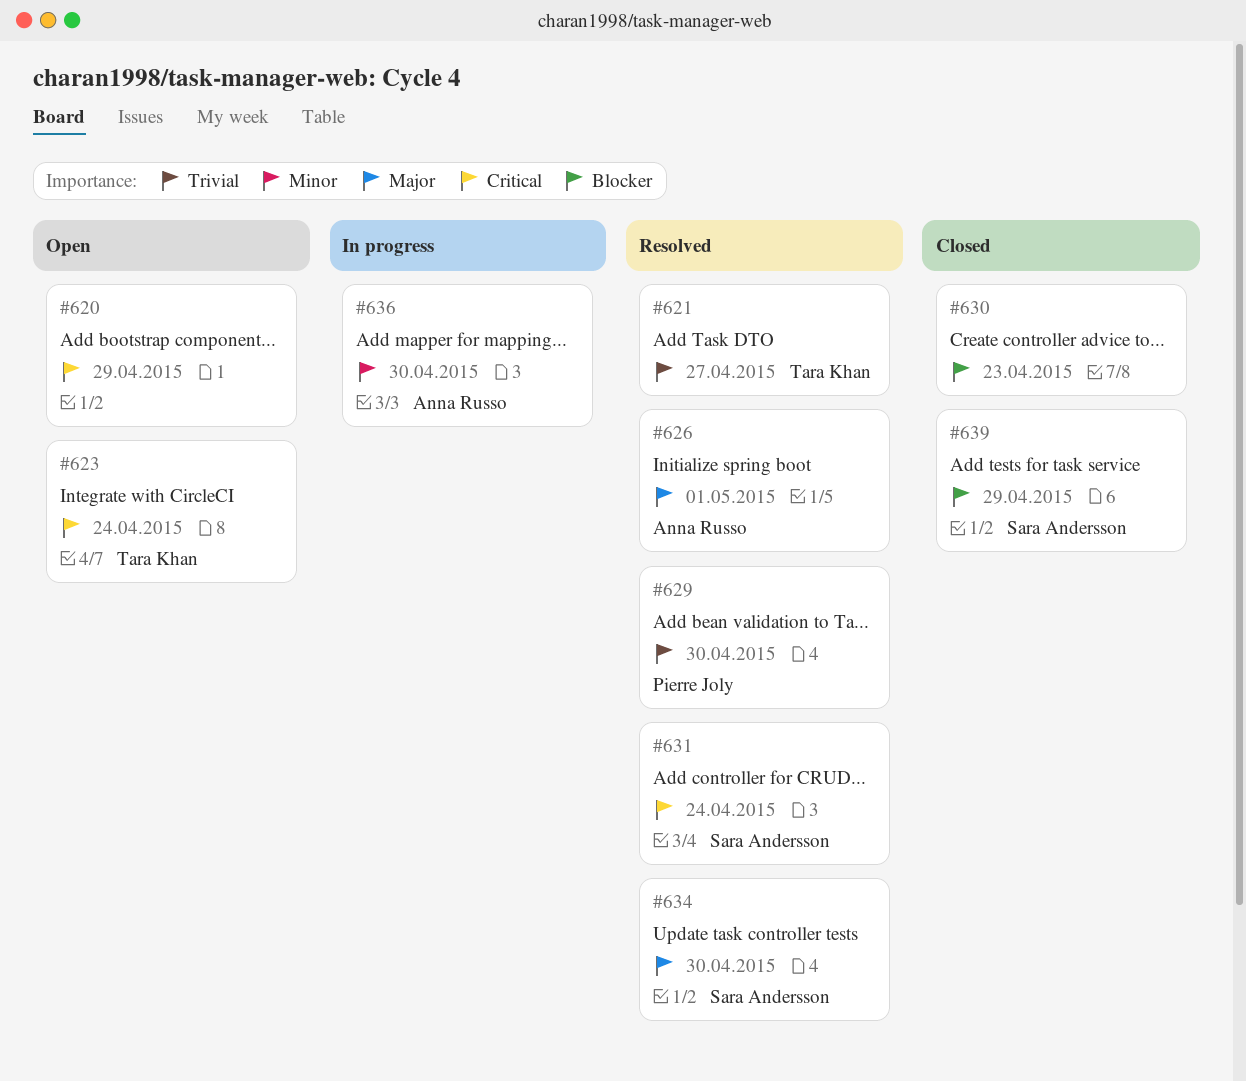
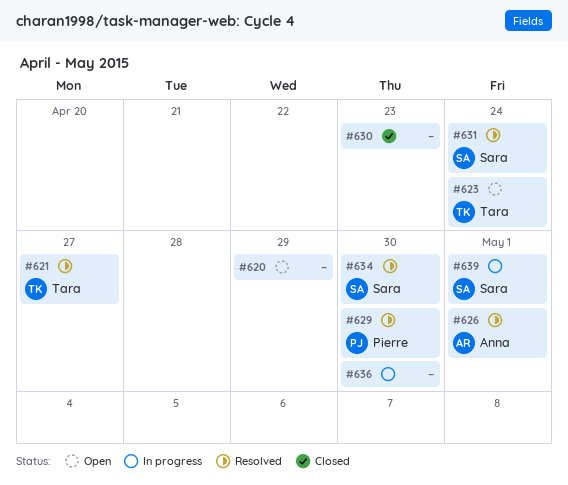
#636, owner: Anna Russo -> none
#639, status: Closed -> In progress
#639, due: Apr 29 -> May 1

